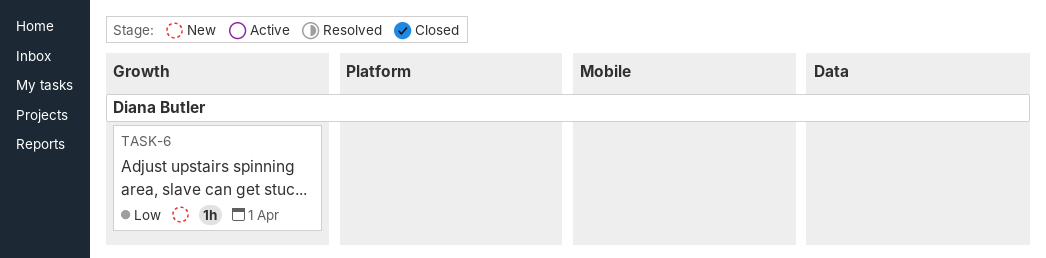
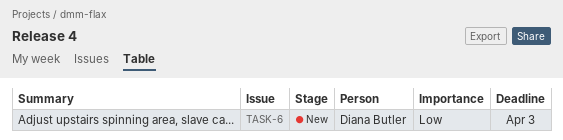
TASK-6, due: Apr 1 -> Apr 3

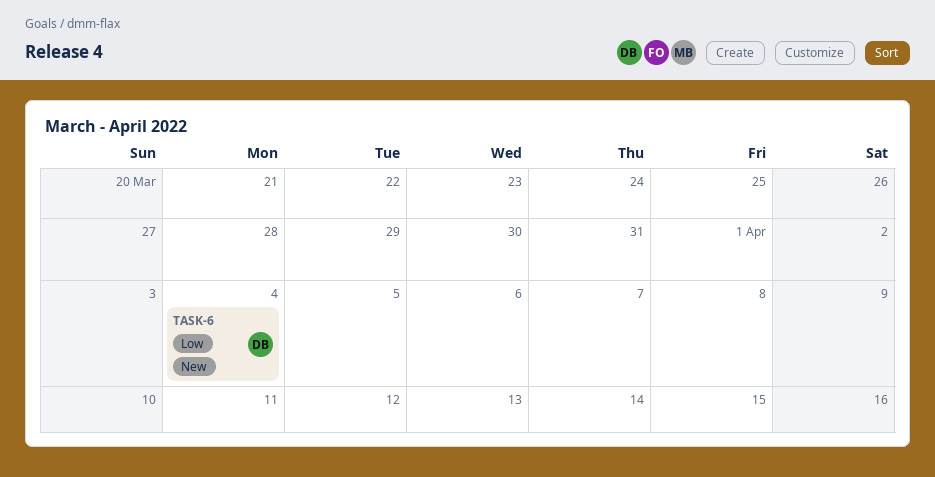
TASK-6, due: Apr 3 -> Apr 4

